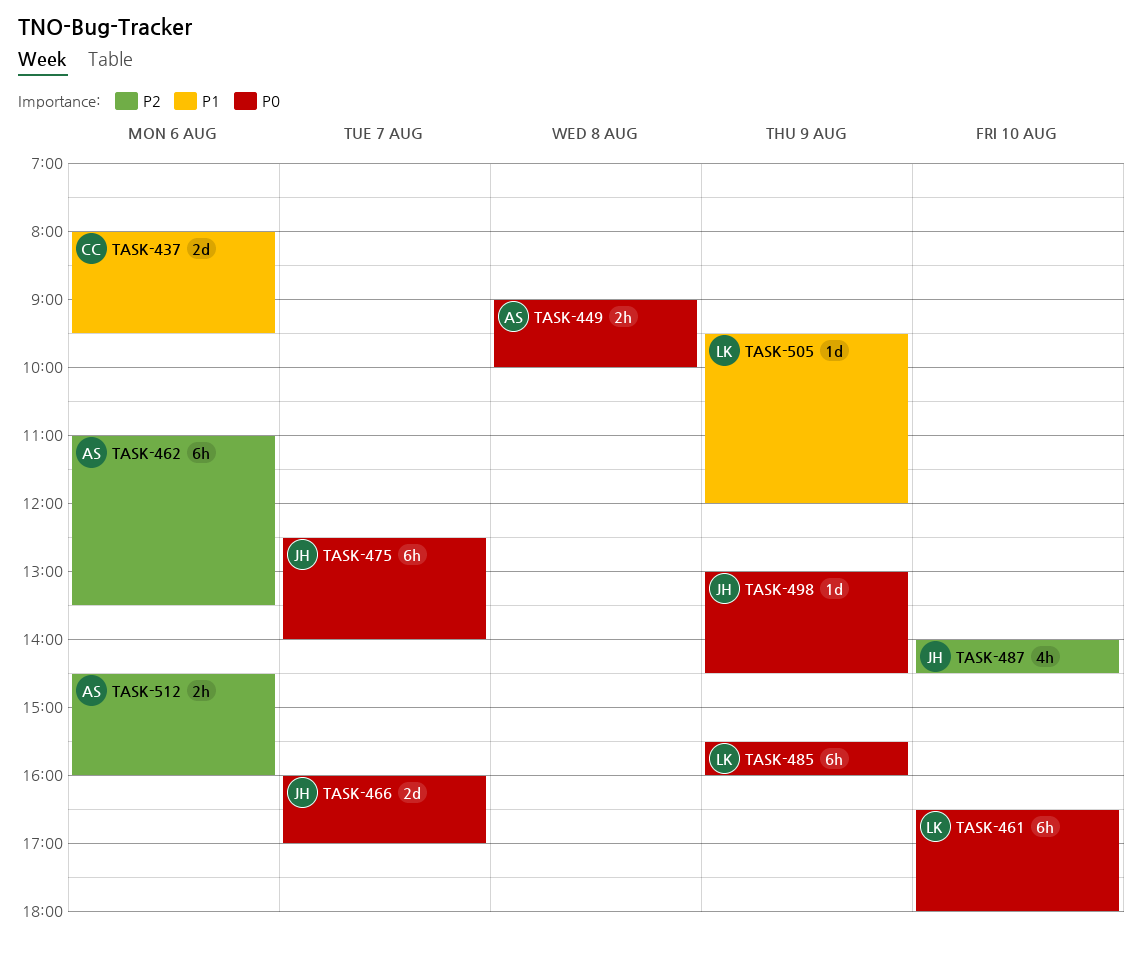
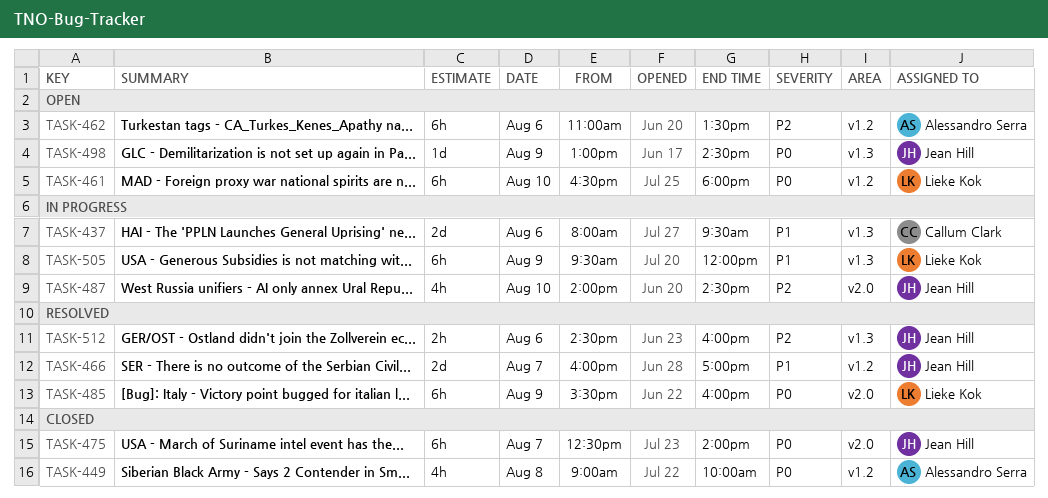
TASK-449, estimate: 2h -> 4h
TASK-466, priority: P0 -> P1
TASK-505, estimate: 1d -> 6h
TASK-512, owner: Alessandro Serra -> Jean Hill

